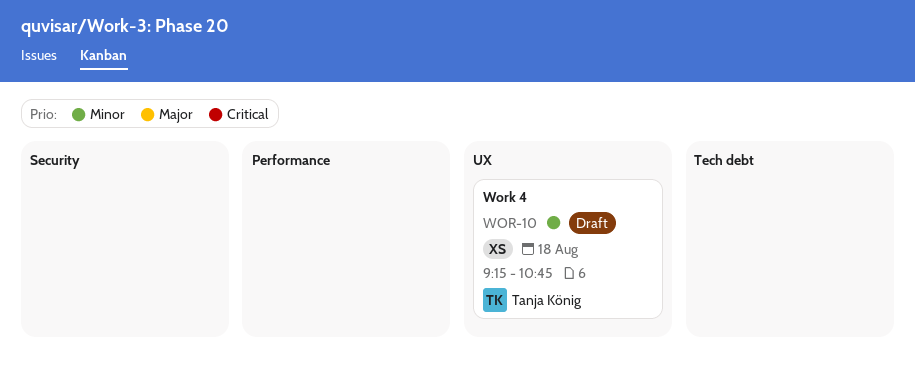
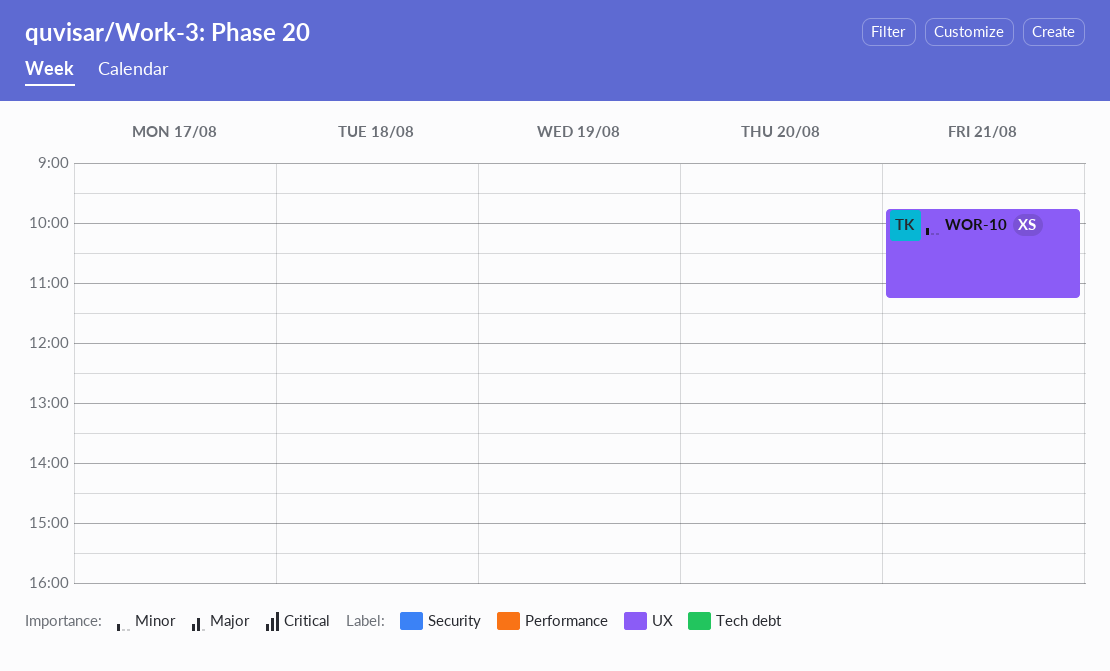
WOR-10, day: Aug 18 -> Aug 21
WOR-10, begins: 09:15 -> 09:45
WOR-10, ends: 10:45 -> 11:15

